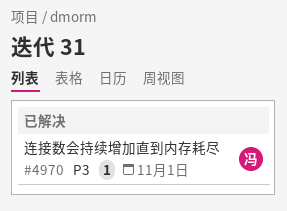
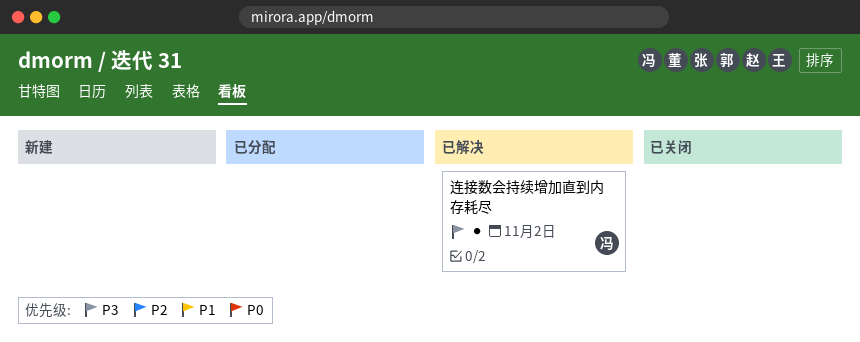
连接数会持续增加直到内存耗尽, due: Nov 1 -> Nov 2

